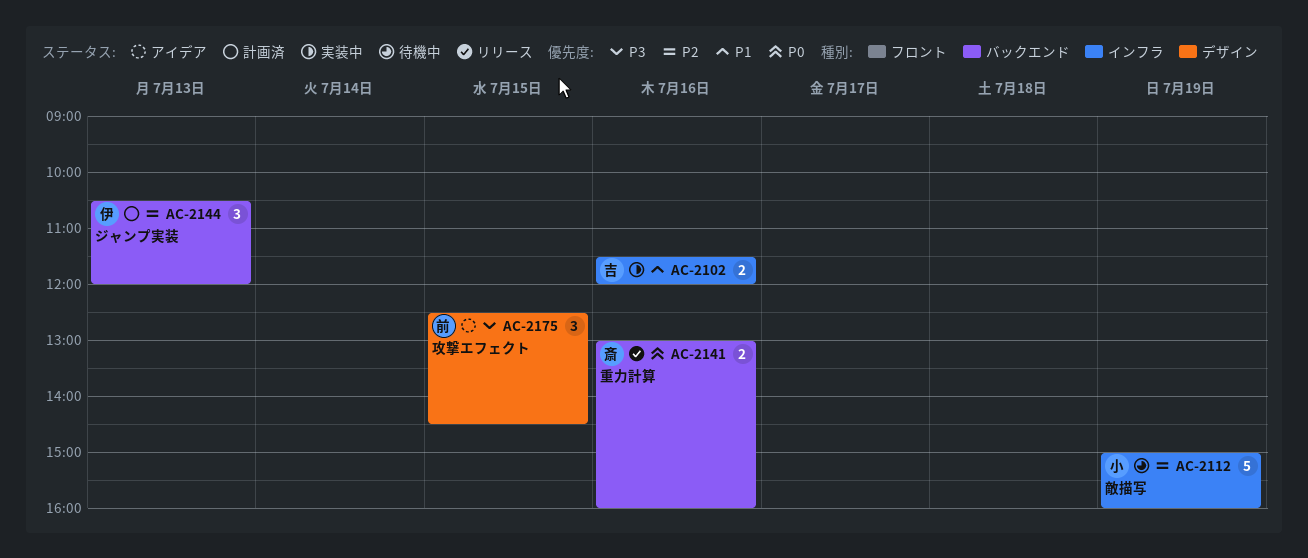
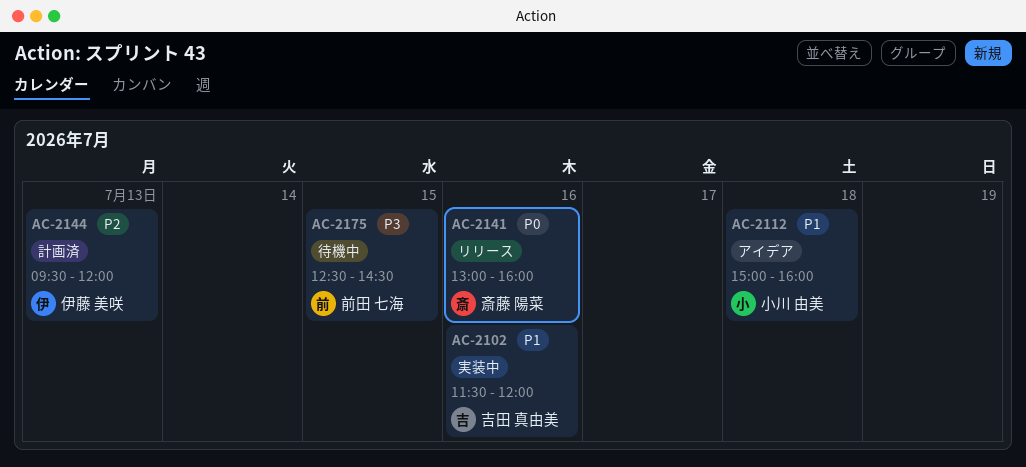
AC-2112, status: 待機中 -> アイデア
AC-2112, priority: P2 -> P1
AC-2112, day: Jul 19 -> Jul 18
AC-2144, begins: 10:30 -> 09:30
AC-2175, status: アイデア -> 待機中

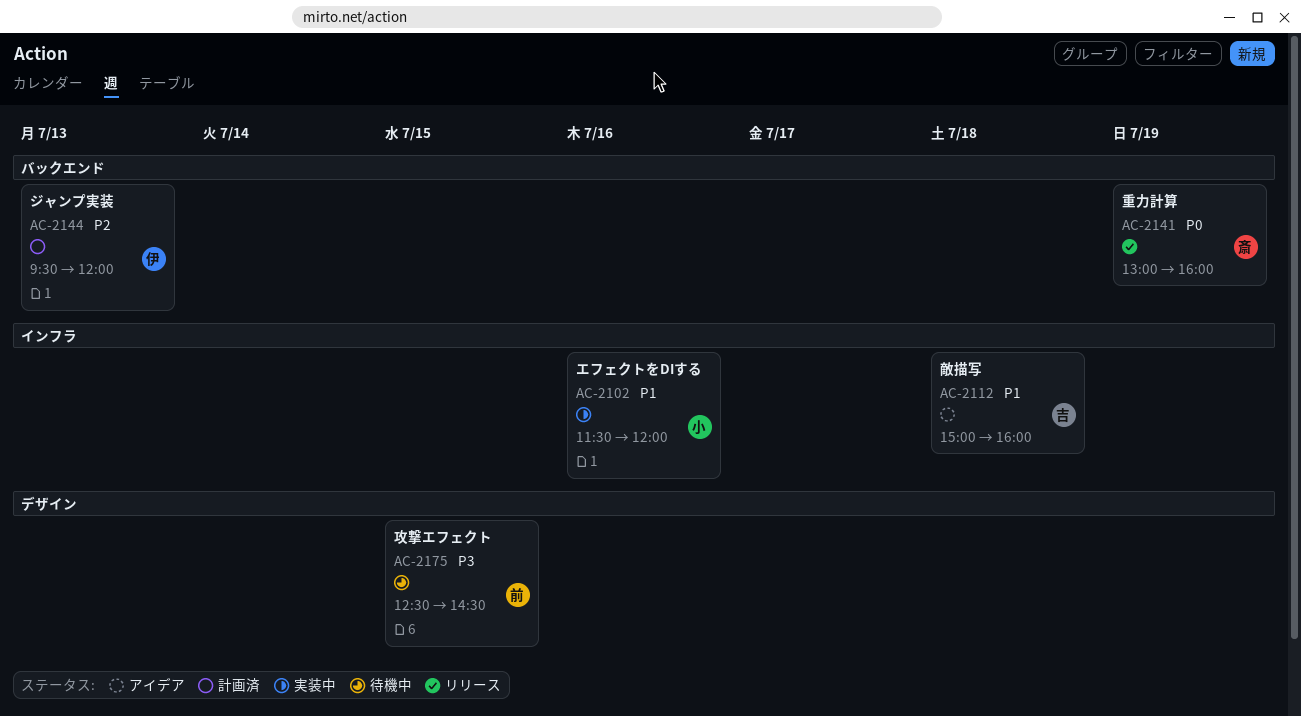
AC-2102, owner: 吉田 真由美 -> 小川 由美
AC-2112, owner: 小川 由美 -> 吉田 真由美
AC-2141, day: Jul 16 -> Jul 19

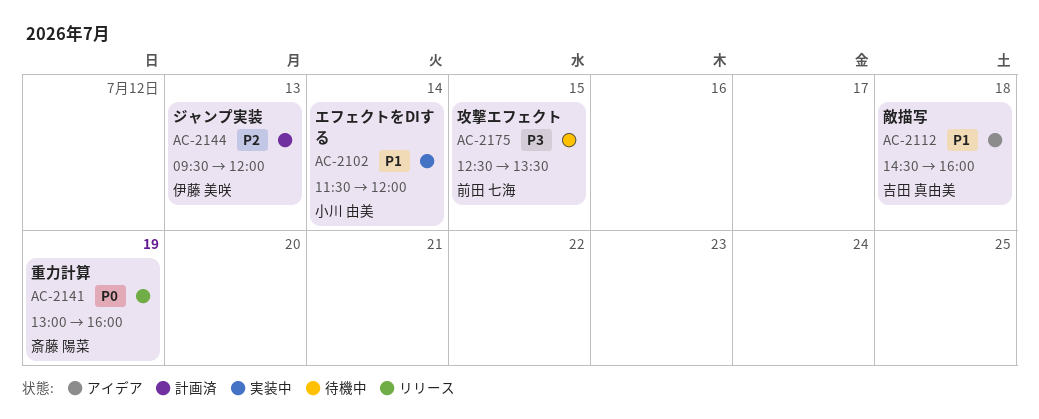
AC-2102, day: Jul 16 -> Jul 14
AC-2112, begins: 15:00 -> 14:30
AC-2175, ends: 14:30 -> 13:30

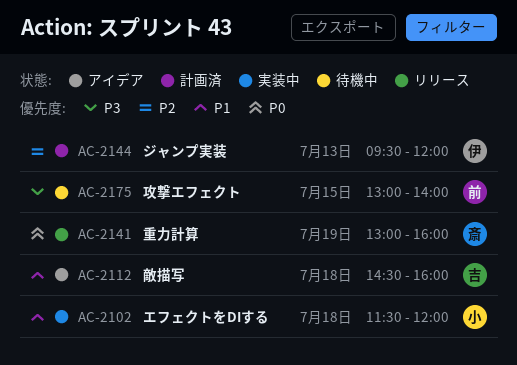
AC-2102, day: Jul 14 -> Jul 18
AC-2175, begins: 12:30 -> 13:00
AC-2175, ends: 13:30 -> 14:00

